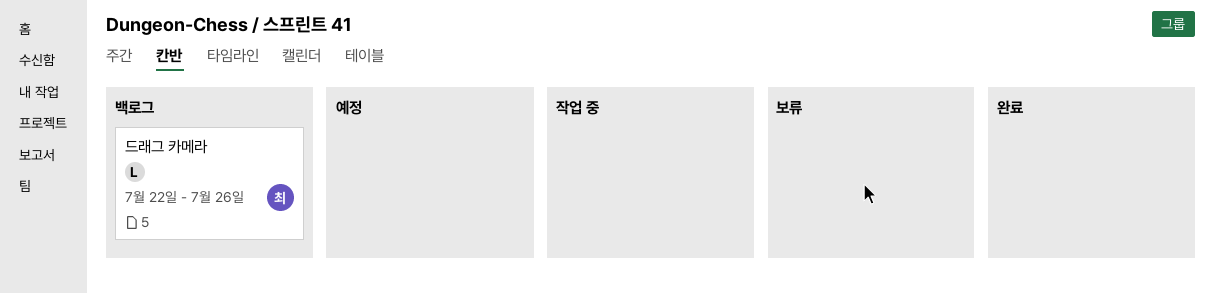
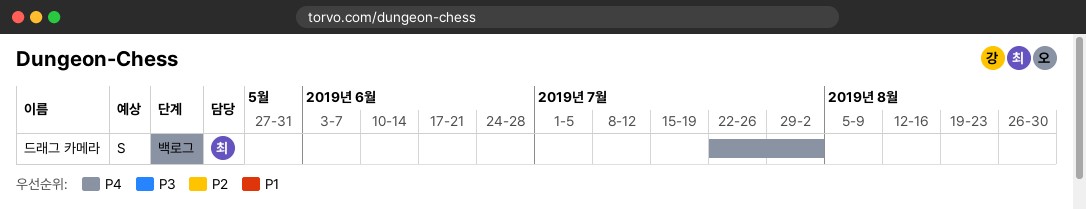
드래그 카메라, estimate: L -> S
드래그 카메라, due: Jul 26 -> Aug 2

